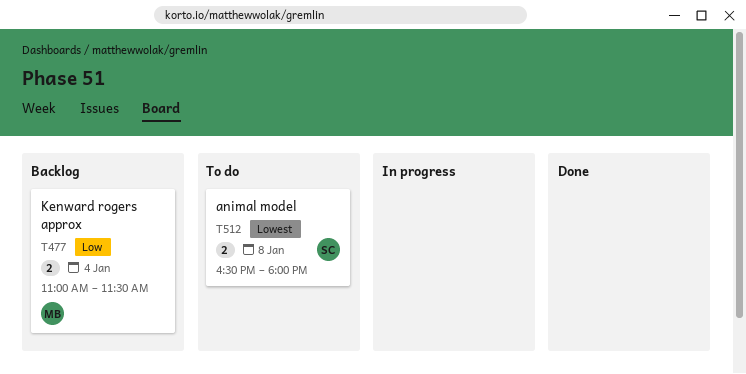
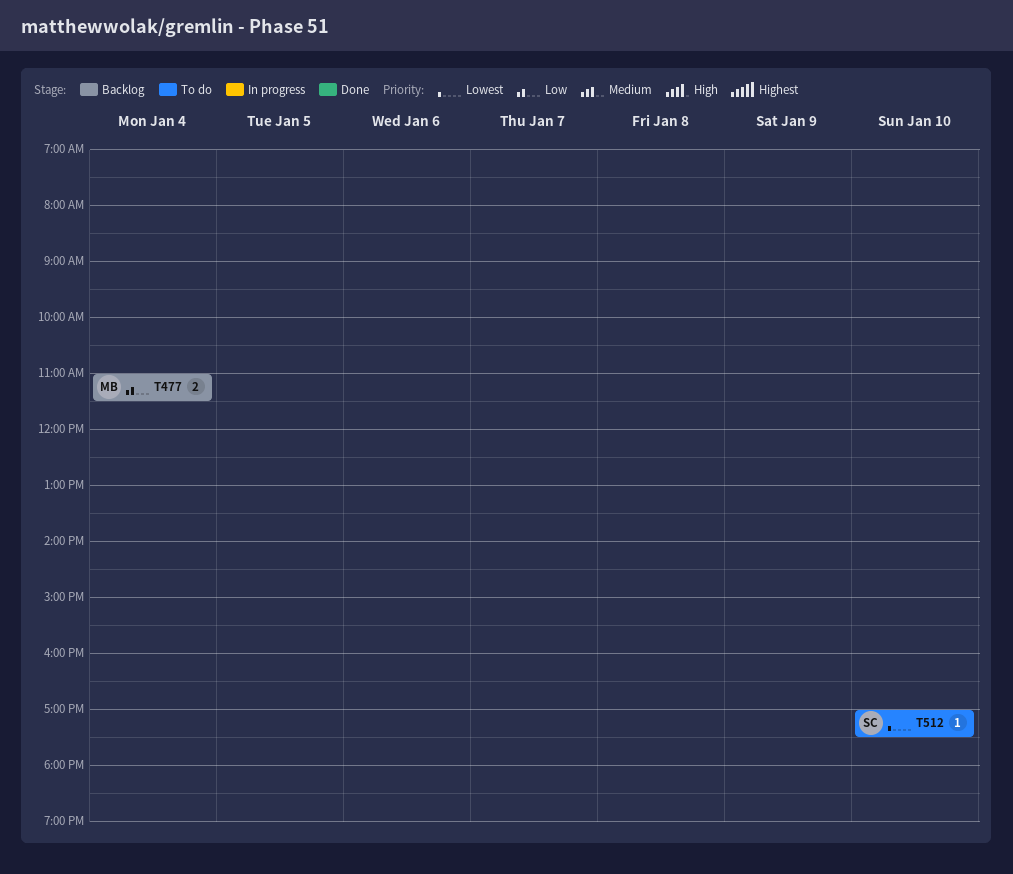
T512, estimate: 2 -> 1
T512, day: Jan 8 -> Jan 10
T512, begins: 16:30 -> 17:00
T512, ends: 18:00 -> 17:30

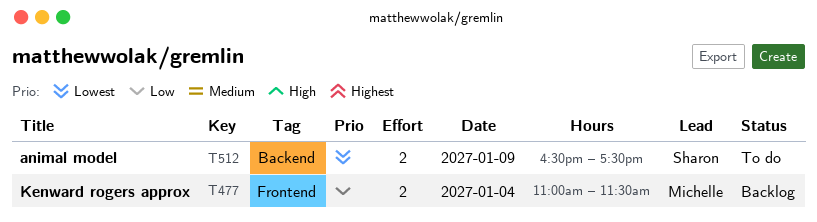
T512, estimate: 1 -> 2
T512, day: Jan 10 -> Jan 9
T512, begins: 17:00 -> 16:30

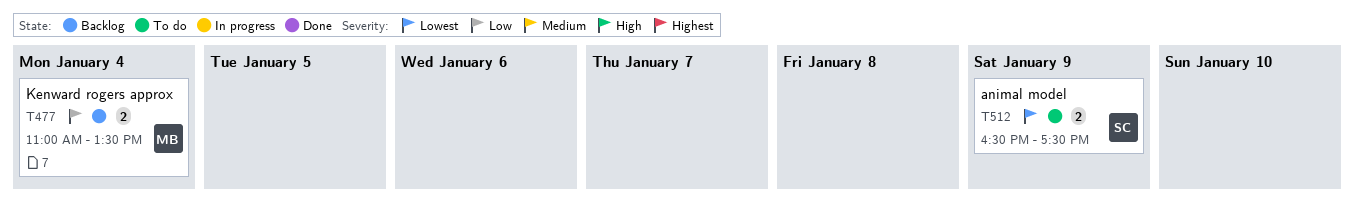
T477, ends: 11:30 -> 13:30

